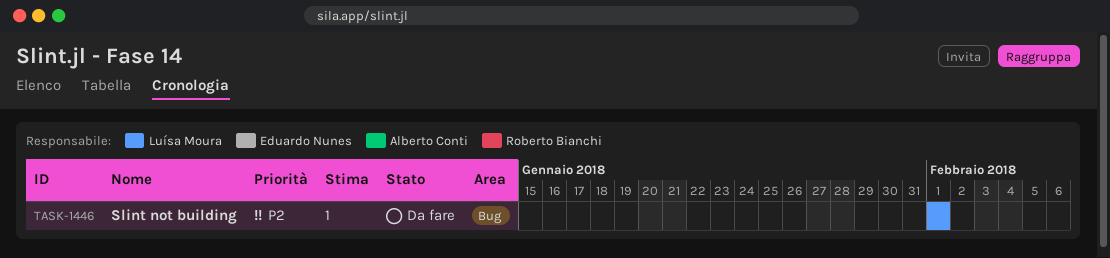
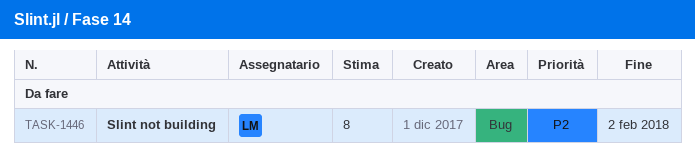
TASK-1446, estimate: 1 -> 8
TASK-1446, due: Feb 1 -> Feb 2

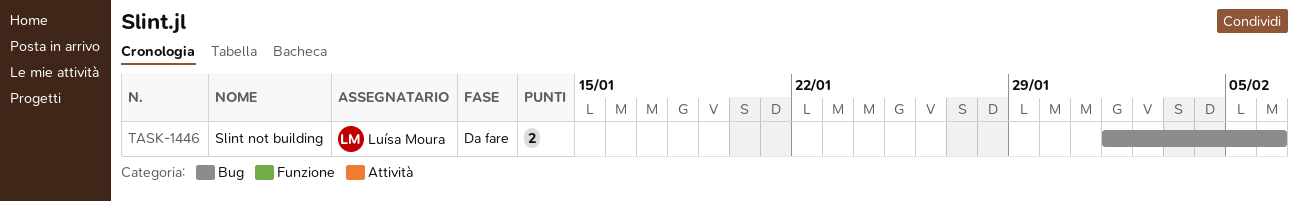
TASK-1446, estimate: 8 -> 2
TASK-1446, due: Feb 2 -> Feb 6

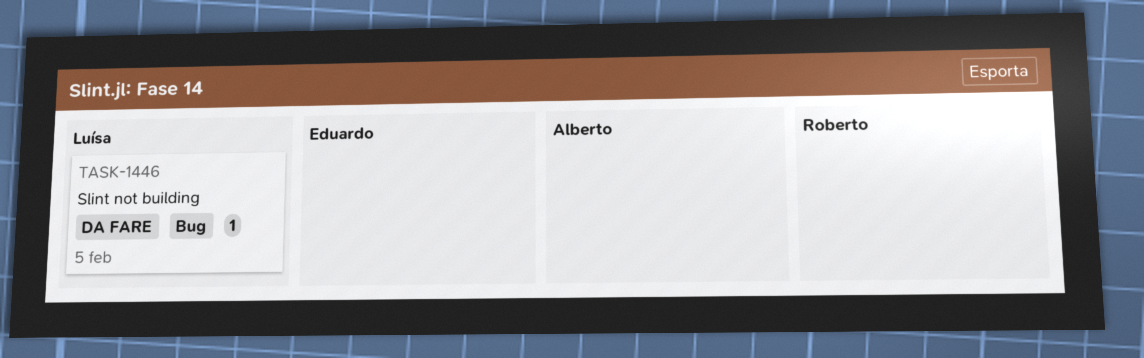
TASK-1446, estimate: 2 -> 1
TASK-1446, due: Feb 6 -> Feb 5

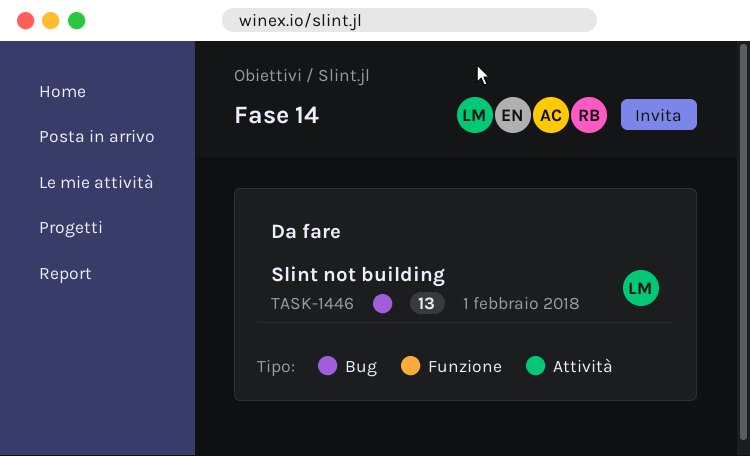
TASK-1446, estimate: 1 -> 13
TASK-1446, due: Feb 5 -> Feb 1

